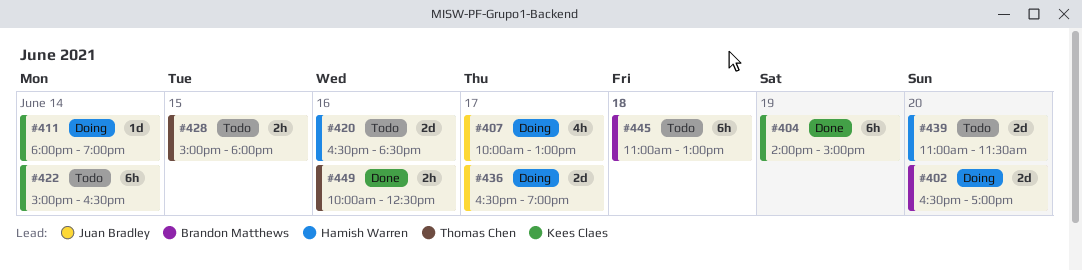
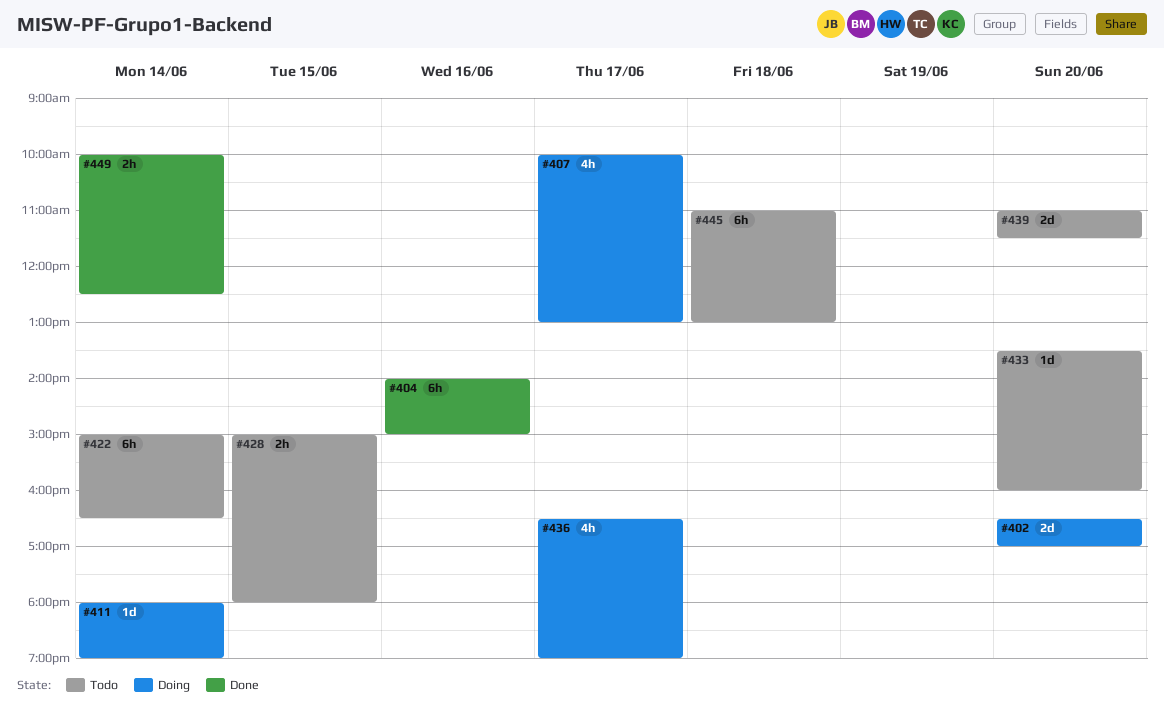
#404, day: Jun 19 -> Jun 16
#420: present -> none
#433: none -> present
#436, estimate: 2d -> 4h
#449, day: Jun 16 -> Jun 14

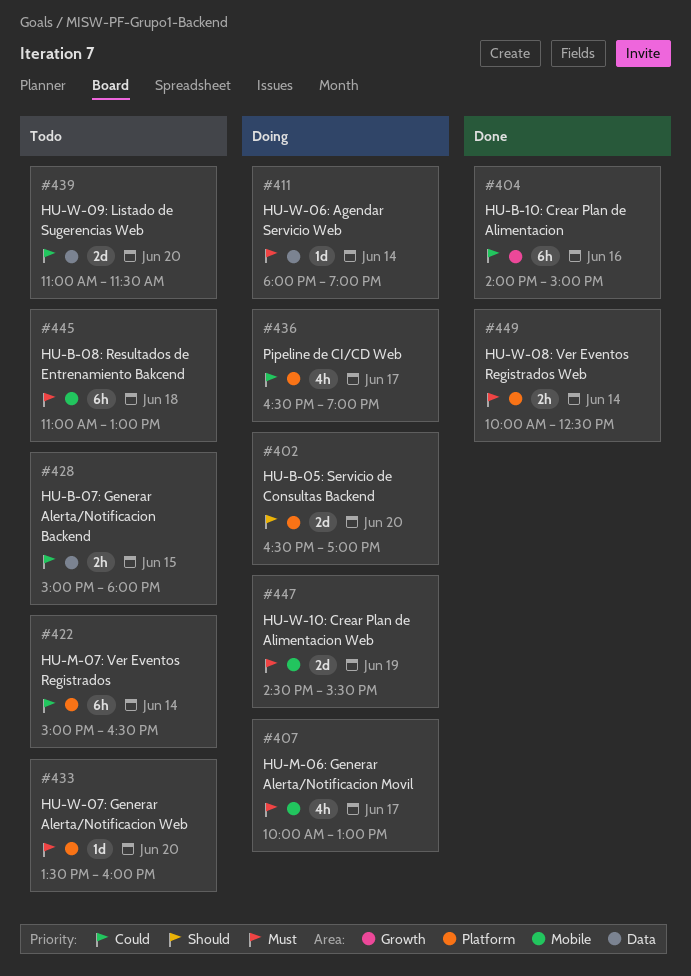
#447: none -> present

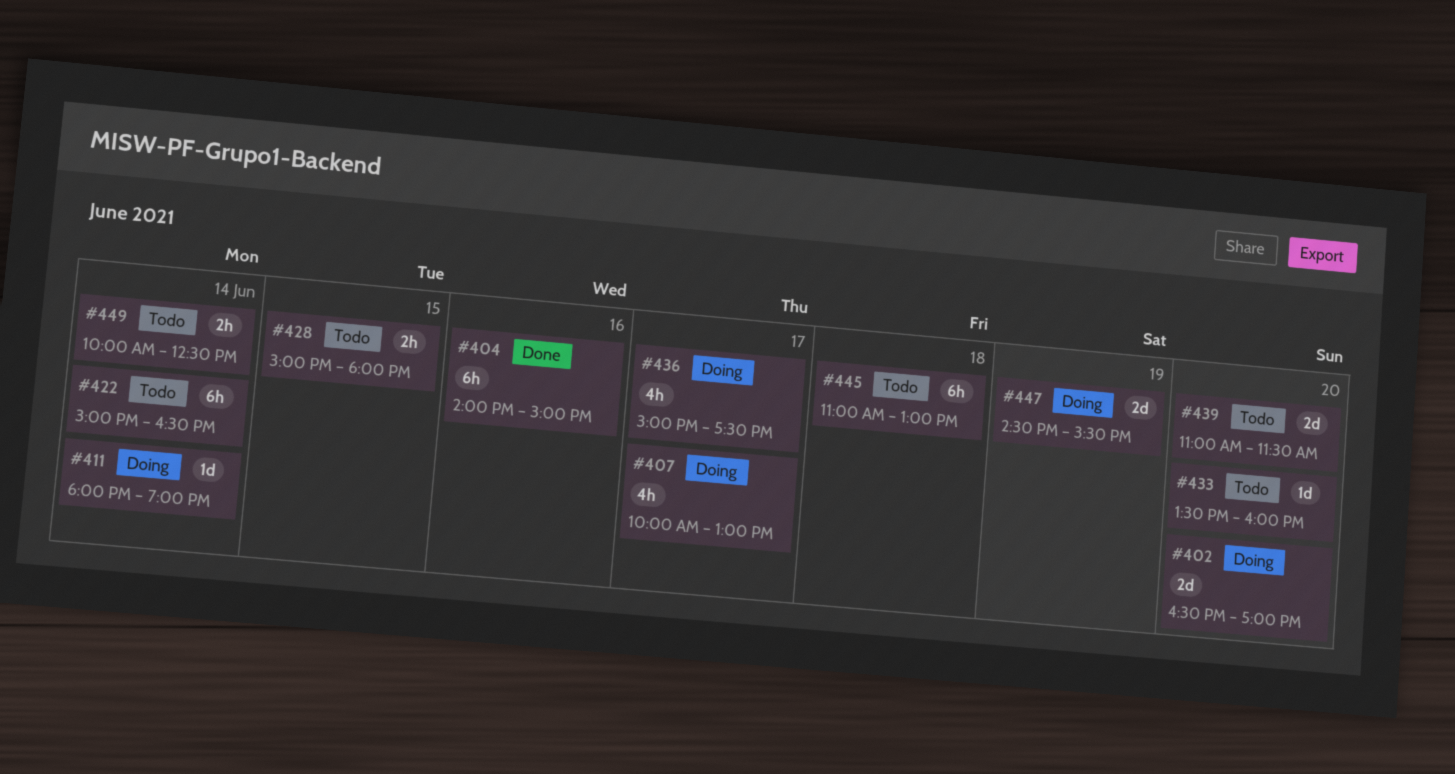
#436, begins: 16:30 -> 15:00
#436, ends: 19:00 -> 17:30
#449, status: Done -> Todo

